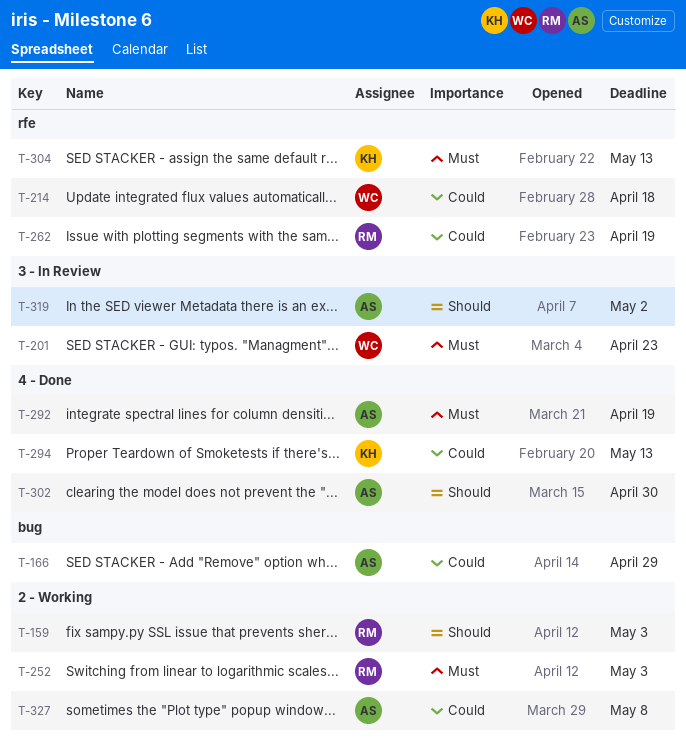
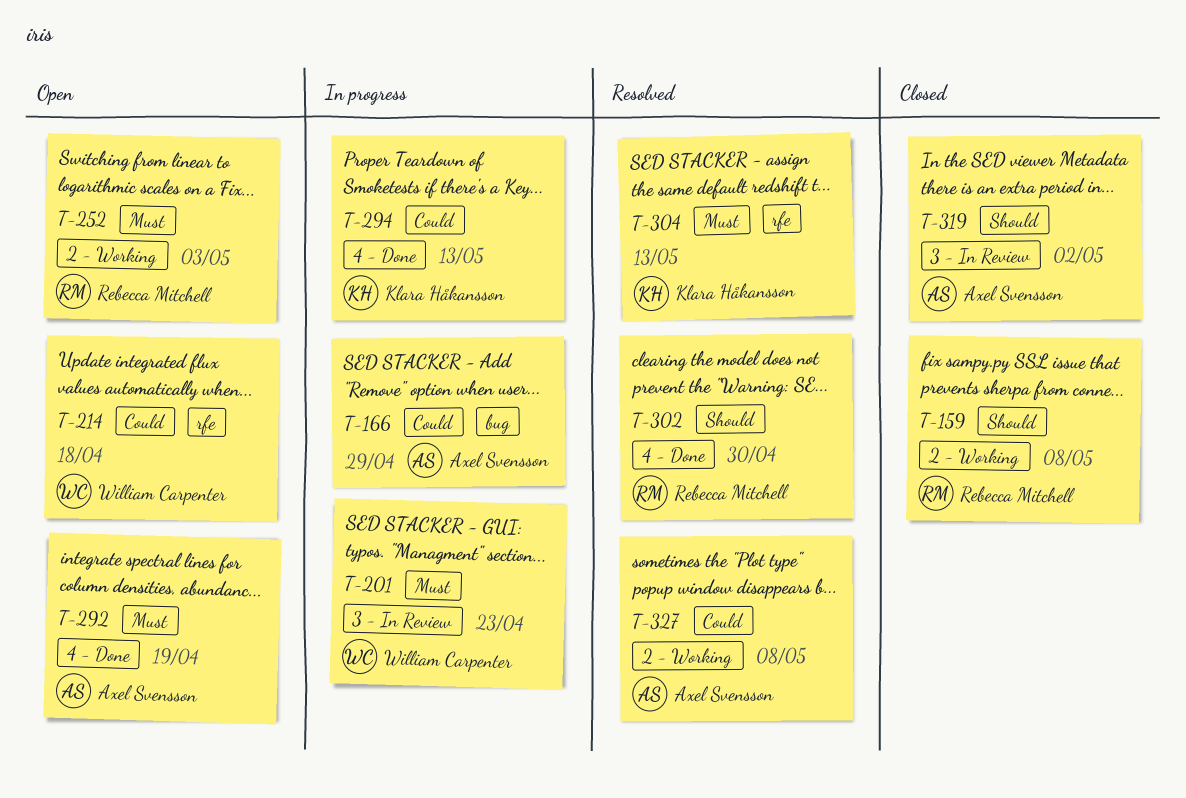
T-159, due: May 3 -> May 8
T-262: present -> none
T-302, owner: Axel Svensson -> Rebecca Mitchell

